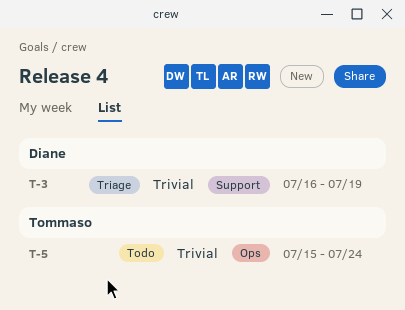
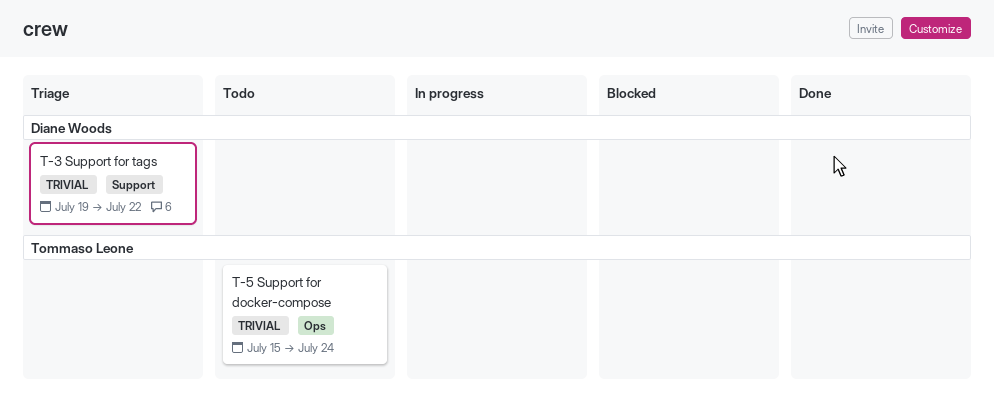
T-3, start: Jul 16 -> Jul 19
T-3, due: Jul 19 -> Jul 22

